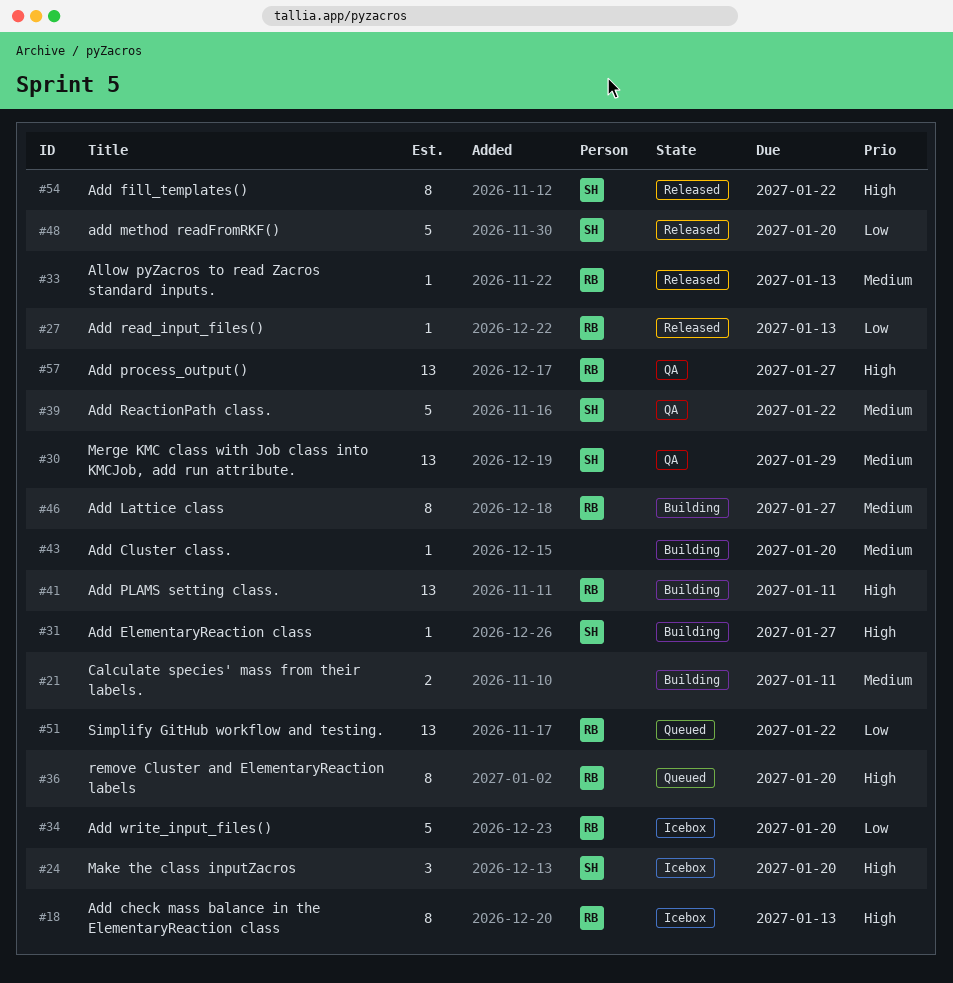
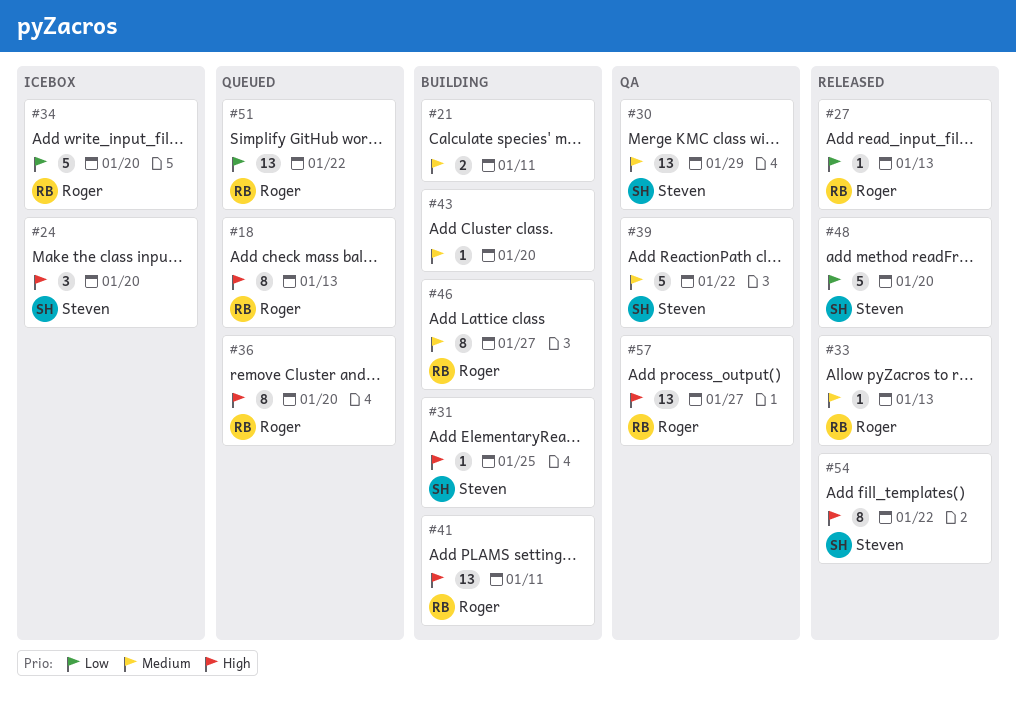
#18, status: Icebox -> Queued
#31, due: Jan 27 -> Jan 25

